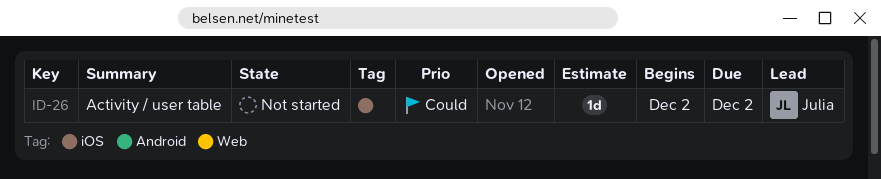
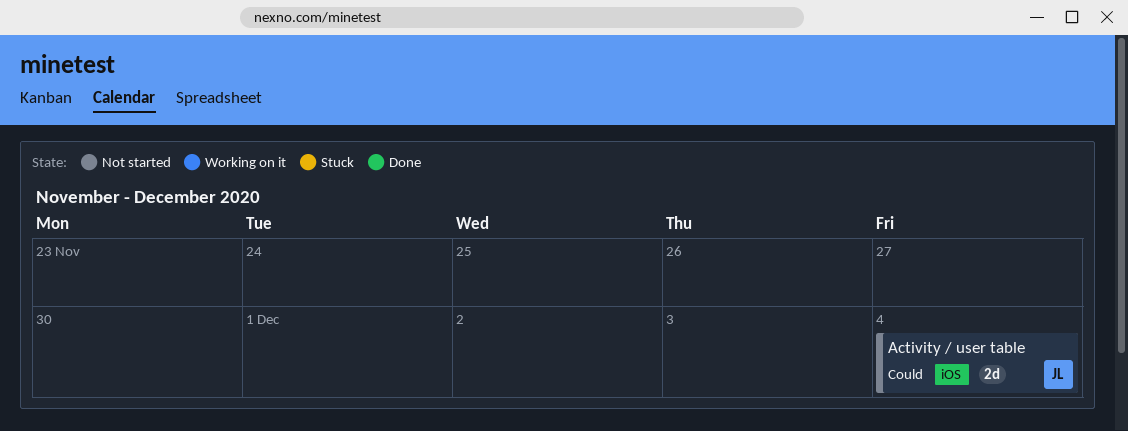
Activity / user table, estimate: 1d -> 2d
Activity / user table, due: Dec 2 -> Dec 4

